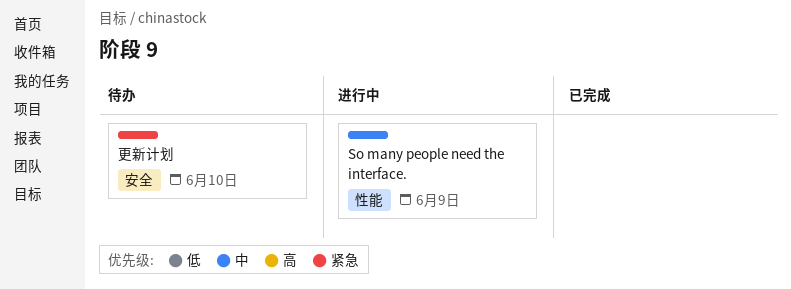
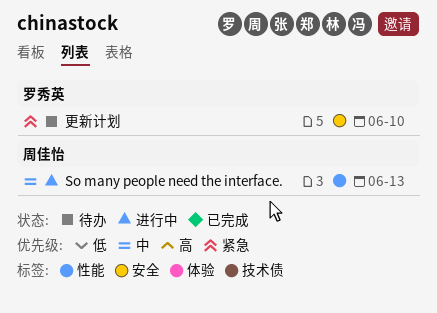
So many people need the interface., due: Jun 9 -> Jun 13

